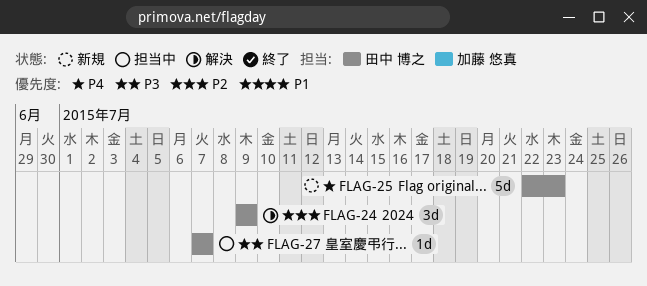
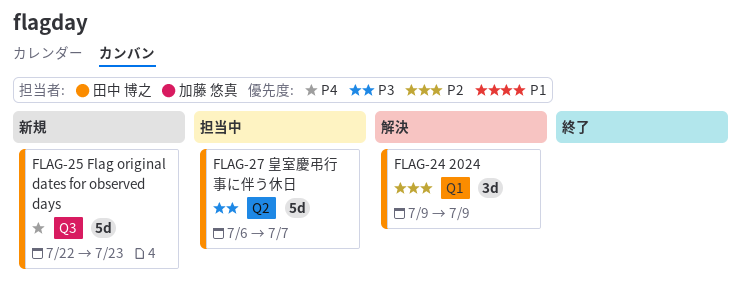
FLAG-27, estimate: 1d -> 5d
FLAG-27, start: Jul 7 -> Jul 6

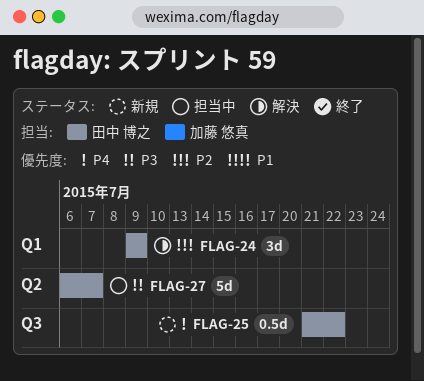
FLAG-25, estimate: 5d -> 0.5d
FLAG-25, start: Jul 22 -> Jul 21
FLAG-25, due: Jul 23 -> Jul 22

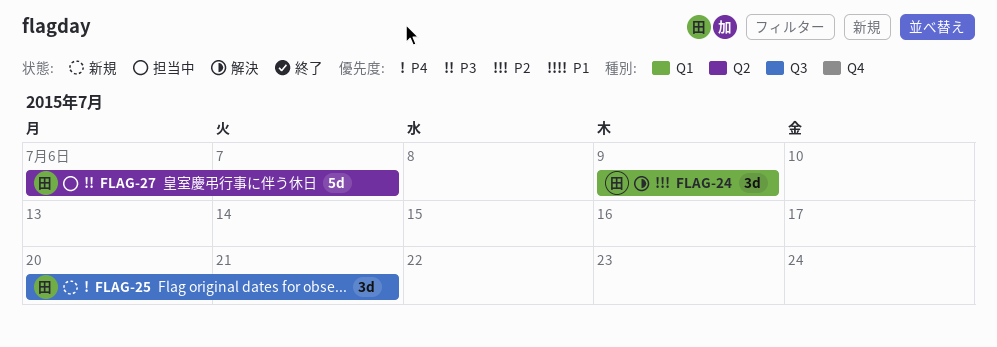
FLAG-25, estimate: 0.5d -> 3d
FLAG-25, start: Jul 21 -> Jul 20
FLAG-25, due: Jul 22 -> Jul 21

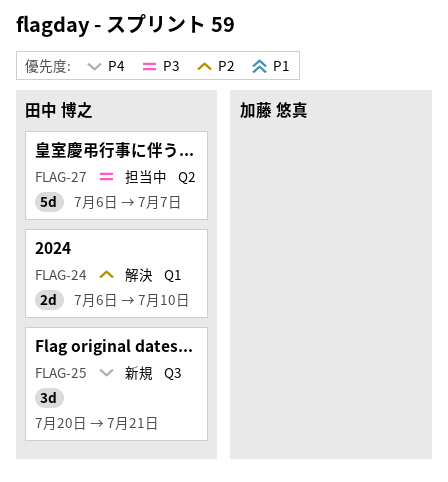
FLAG-24, estimate: 3d -> 2d
FLAG-24, start: Jul 9 -> Jul 6
FLAG-24, due: Jul 9 -> Jul 10

